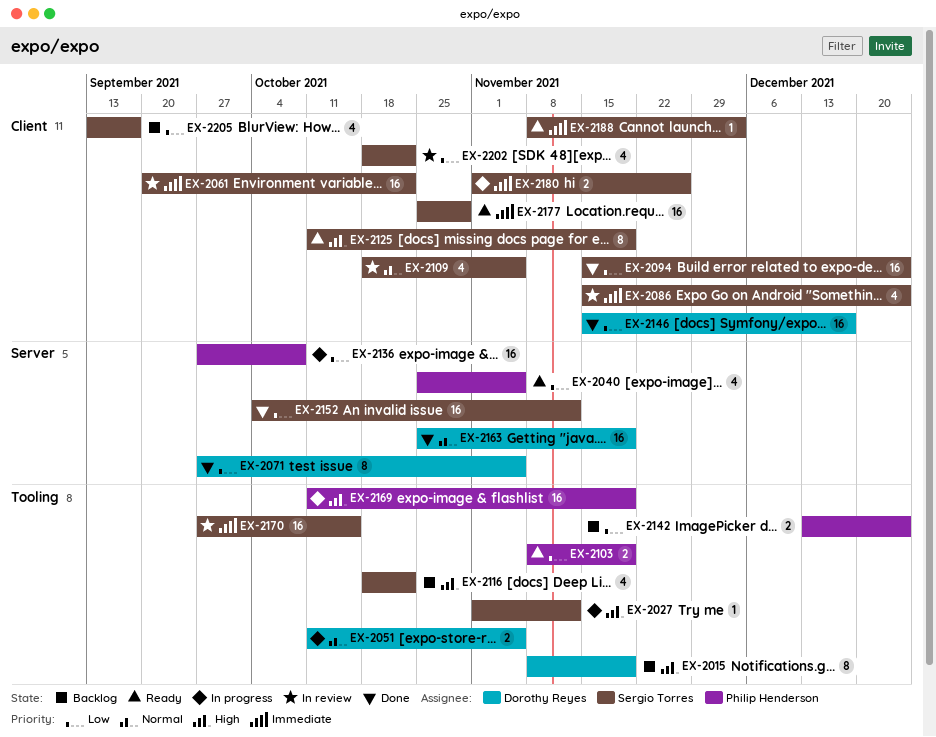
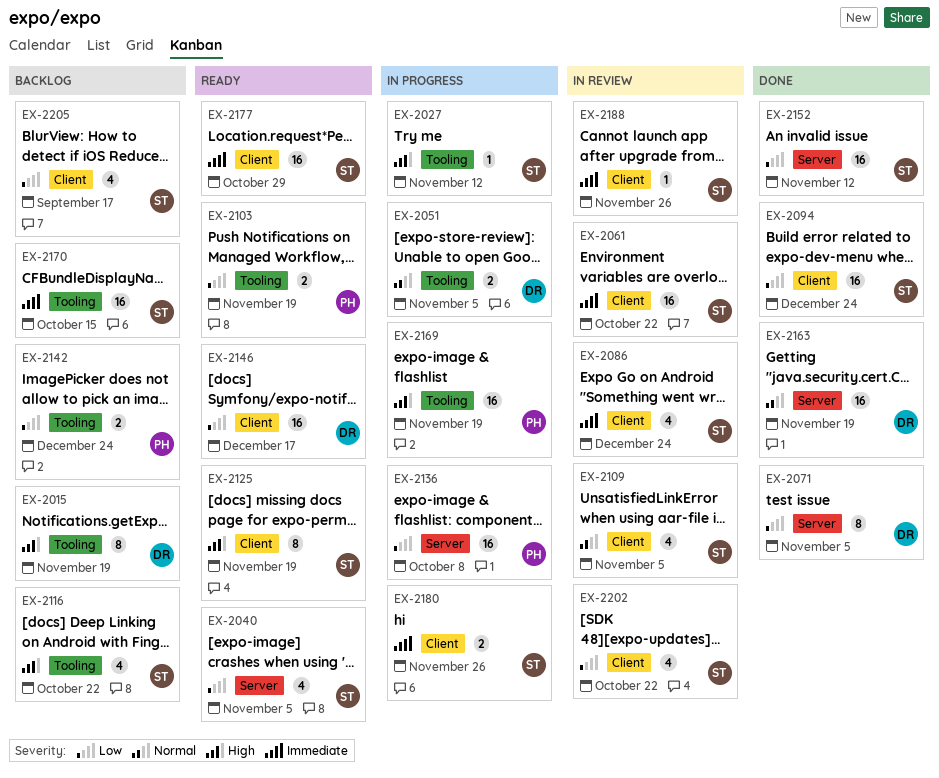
EX-2040, owner: Philip Henderson -> Sergio Torres
EX-2146, status: Done -> Ready
EX-2170, status: In review -> Backlog
EX-2188, status: Ready -> In review
EX-2188, due: Dec 3 -> Nov 26

